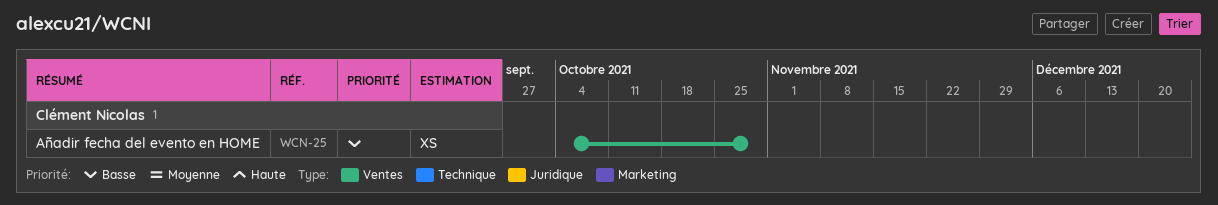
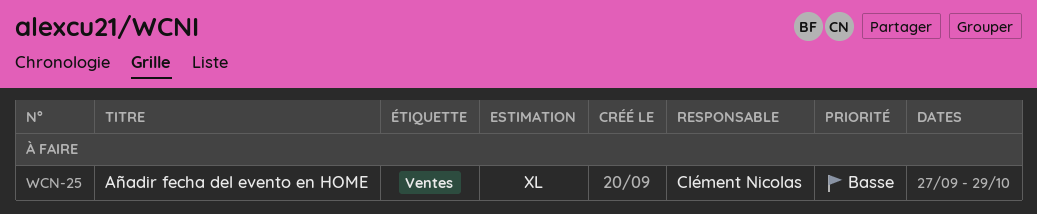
WCN-25, estimate: XS -> XL
WCN-25, start: Oct 4 -> Sep 27

